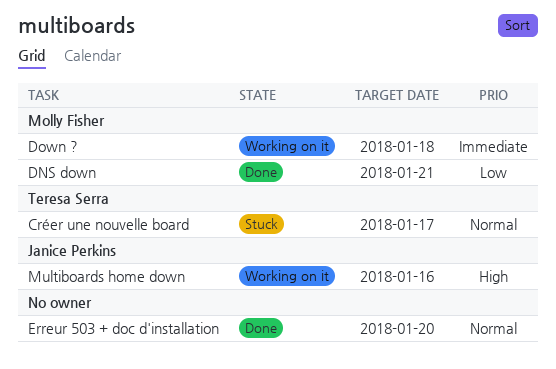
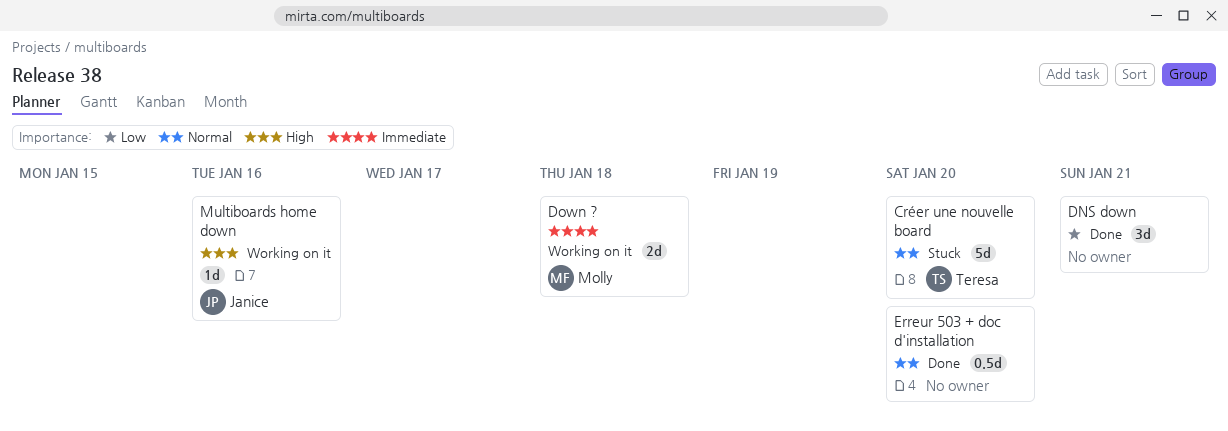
Créer une nouvelle board, due: Jan 17 -> Jan 20
DNS down, owner: Molly Fisher -> none

